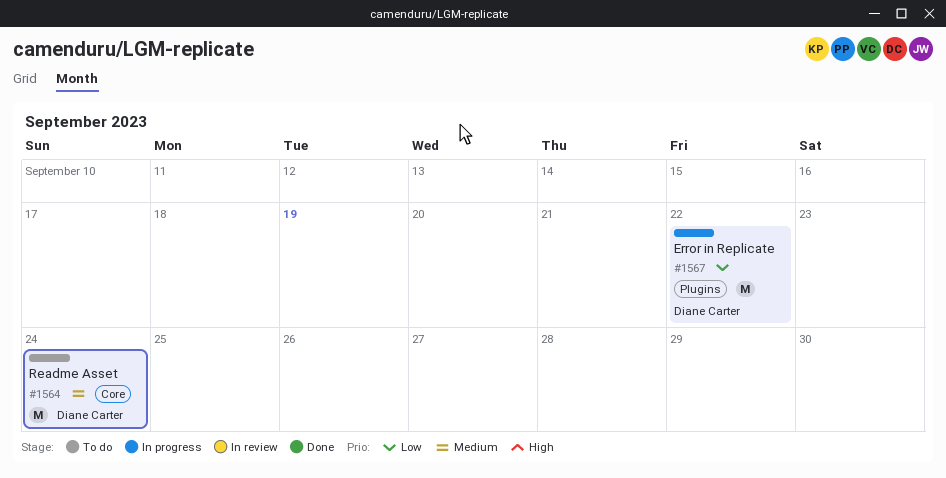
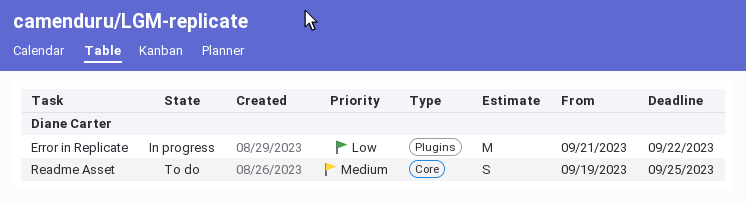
Readme Asset, estimate: M -> S
Readme Asset, due: Sep 24 -> Sep 25

